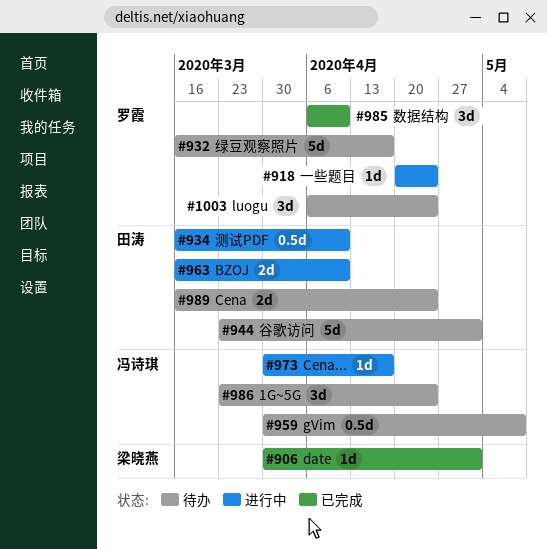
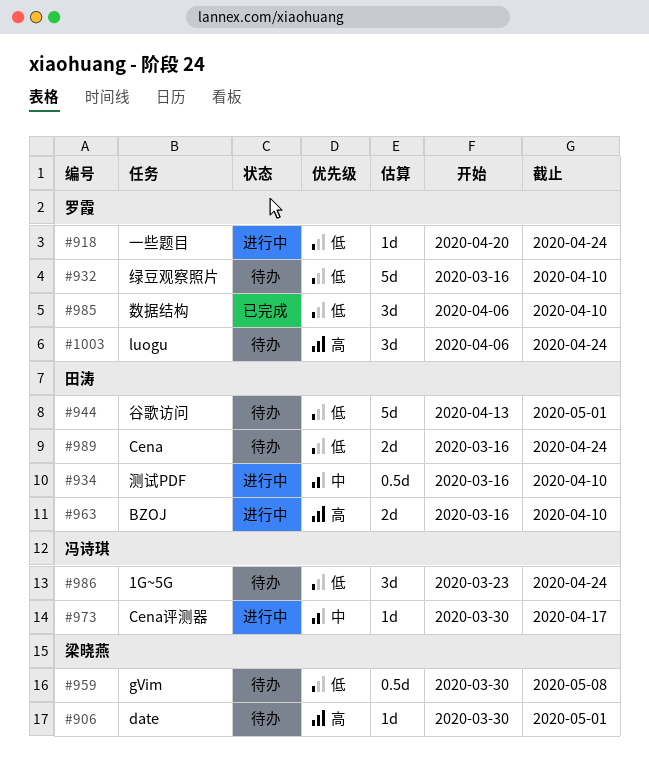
#906, status: 已完成 -> 待办
#932, due: Apr 17 -> Apr 10
#944, start: Mar 23 -> Apr 13
#959, owner: 冯诗琪 -> 梁晓燕

